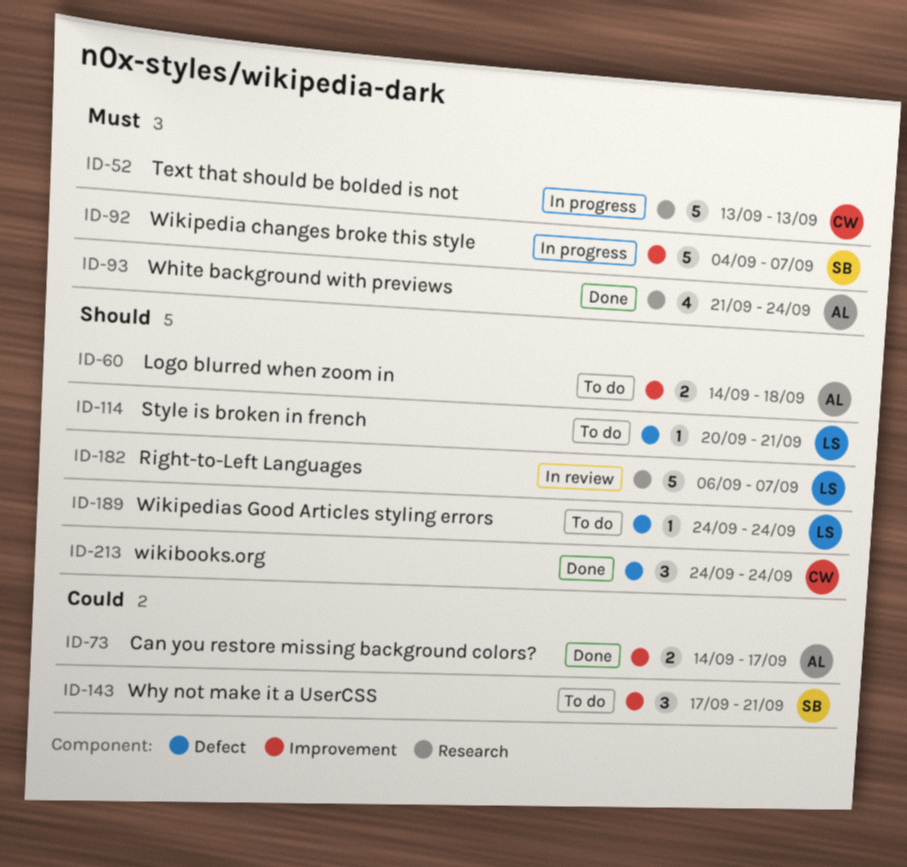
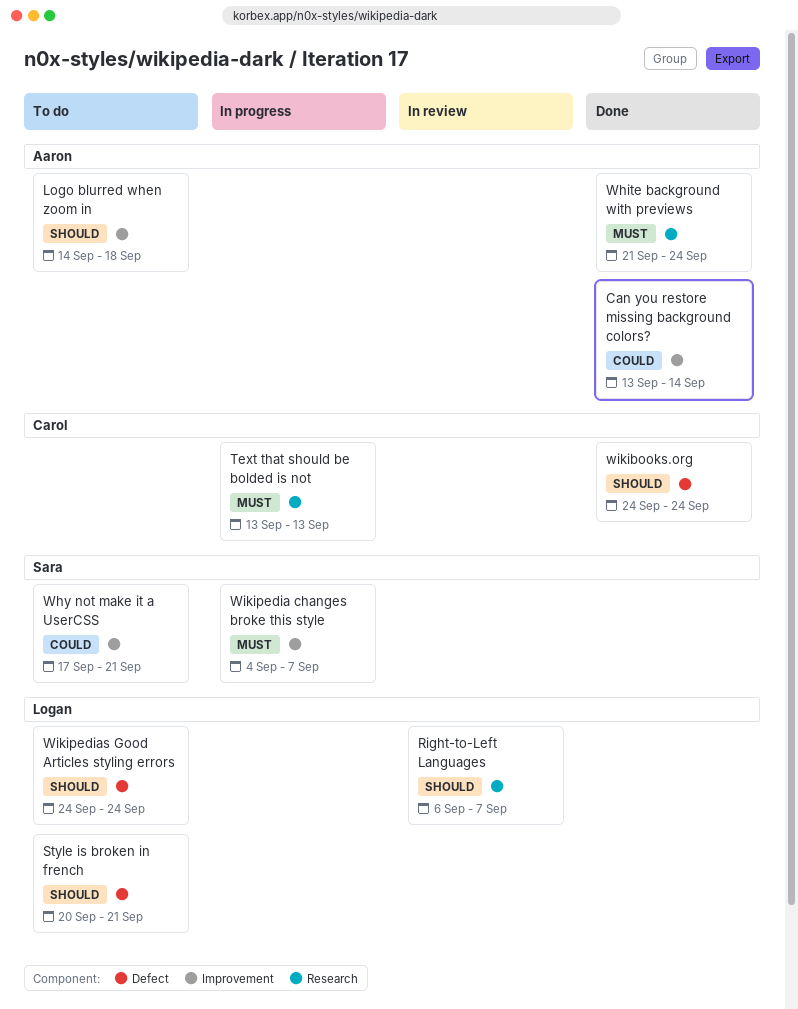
Can you restore missing background colors?, start: Sep 14 -> Sep 13
Can you restore missing background colors?, due: Sep 17 -> Sep 14

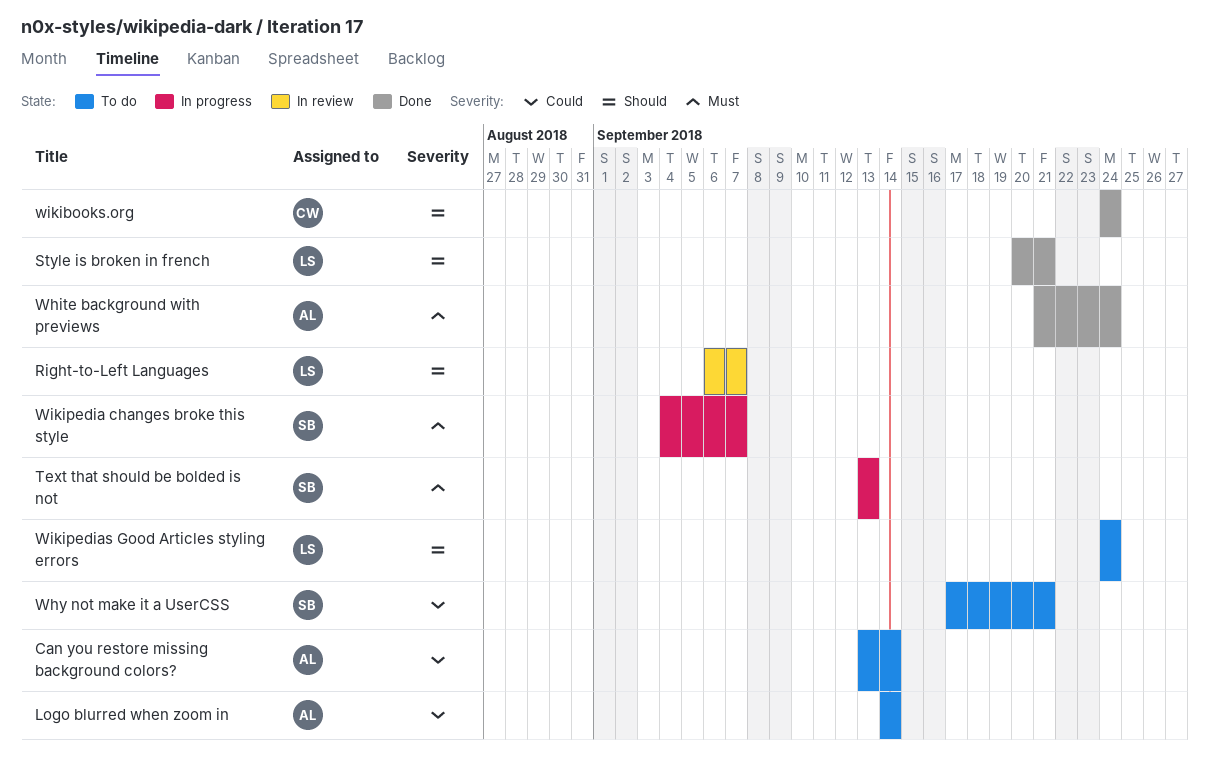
Can you restore missing background colors?, status: Done -> To do
Logo blurred when zoom in, priority: Should -> Could
Logo blurred when zoom in, due: Sep 18 -> Sep 14
Style is broken in french, status: To do -> Done
Text that should be bolded is not, owner: Carol -> Sara

